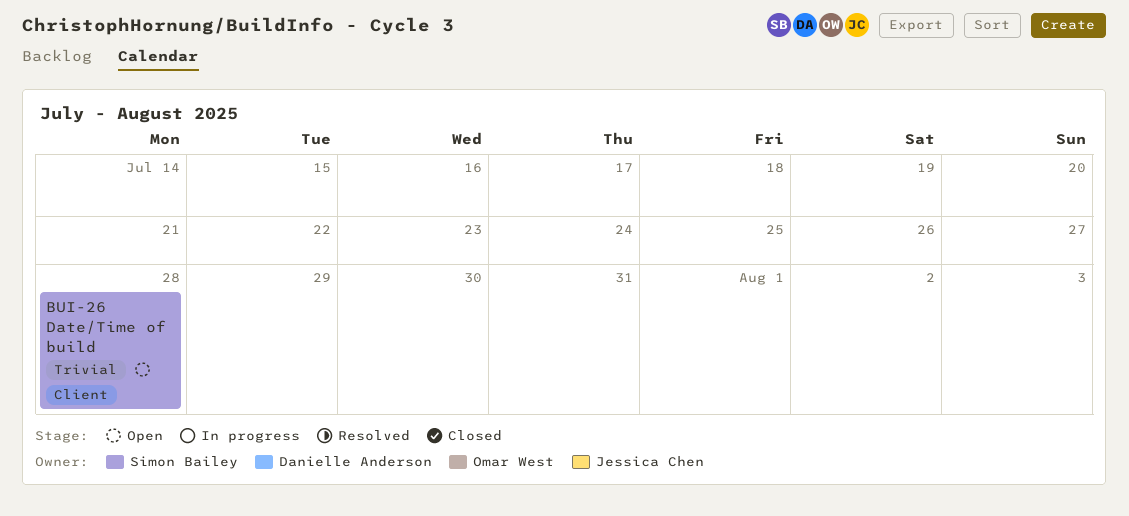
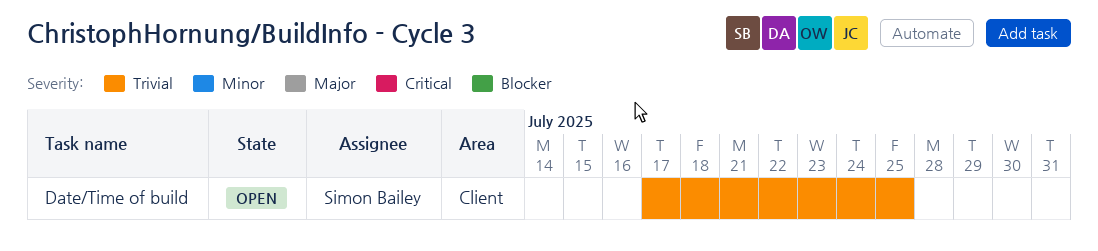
Date/Time of build, due: Jul 28 -> Jul 25

